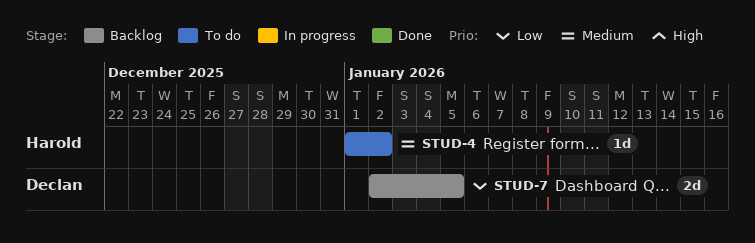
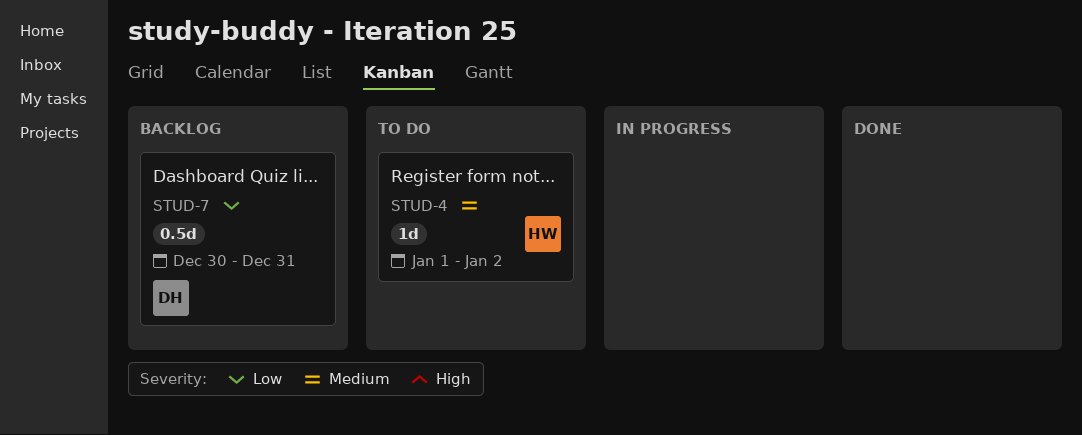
STUD-7, estimate: 2d -> 0.5d
STUD-7, start: Jan 2 -> Dec 30
STUD-7, due: Jan 5 -> Dec 31

